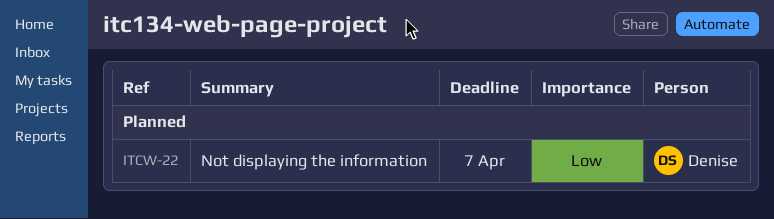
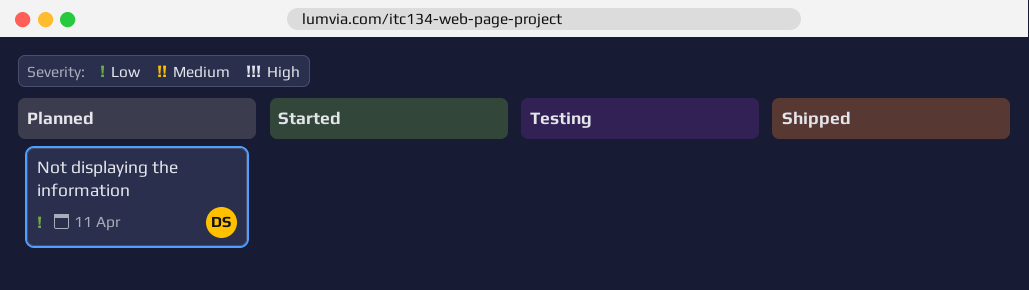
Not displaying the information, due: Apr 7 -> Apr 11

